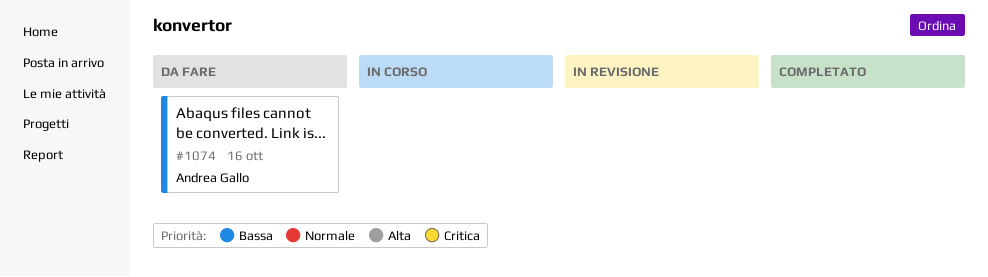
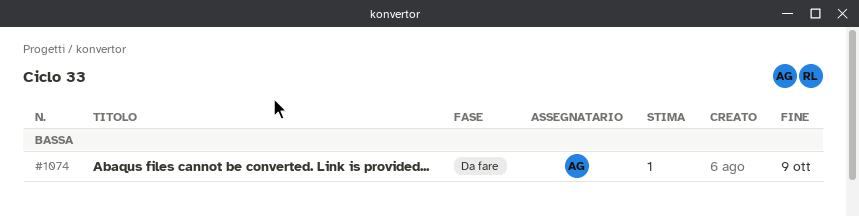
#1074, due: Oct 16 -> Oct 9

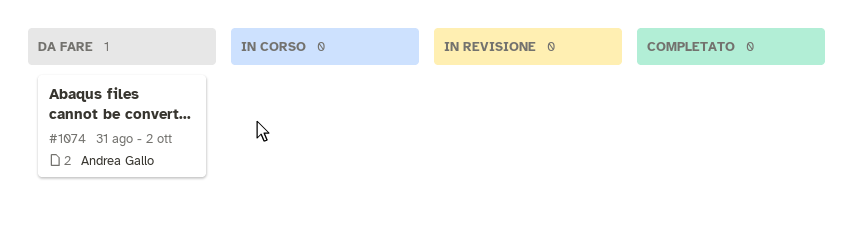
#1074, due: Oct 9 -> Oct 2

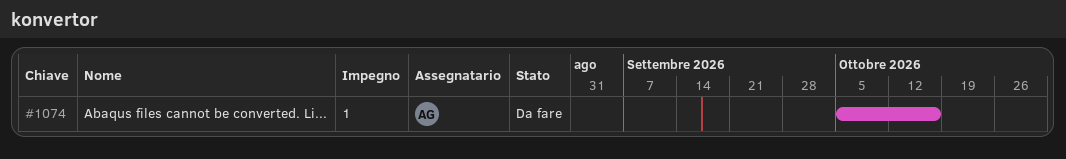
#1074, start: Aug 31 -> Oct 5
#1074, due: Oct 2 -> Oct 16

